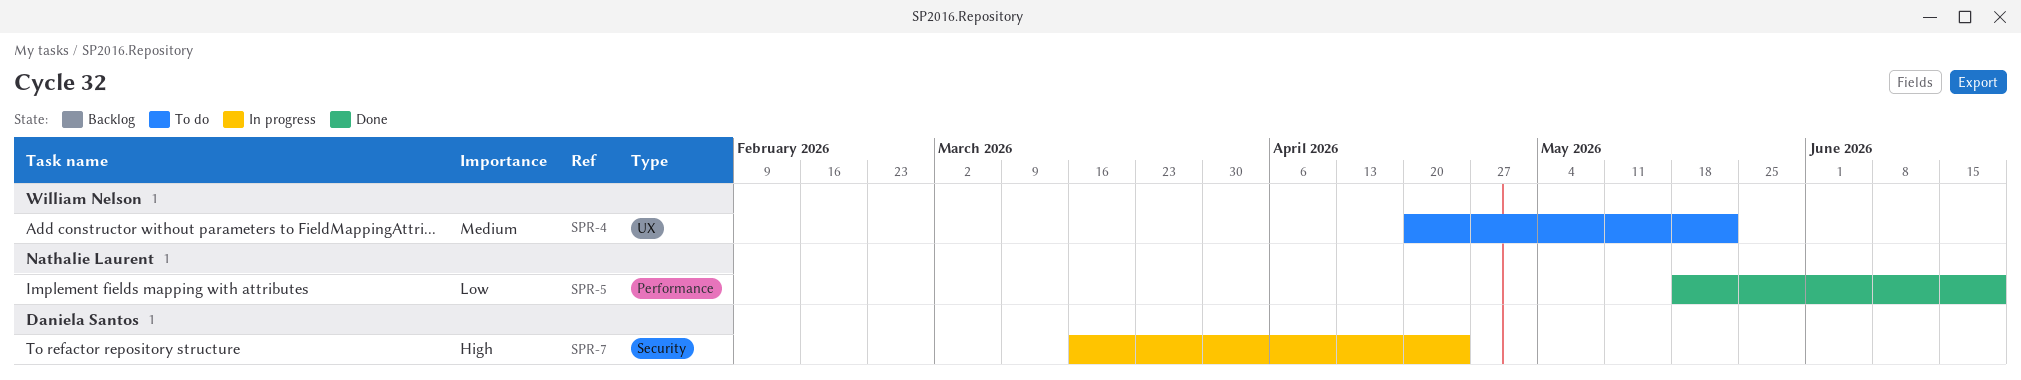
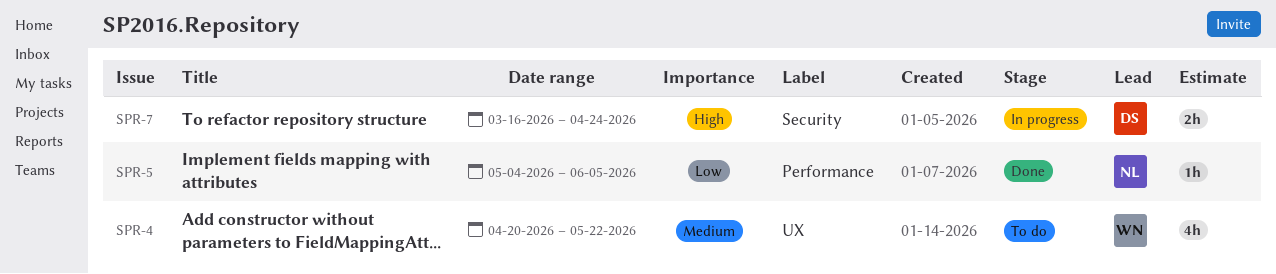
SPR-5, start: May 18 -> May 4
SPR-5, due: Jun 19 -> Jun 5

